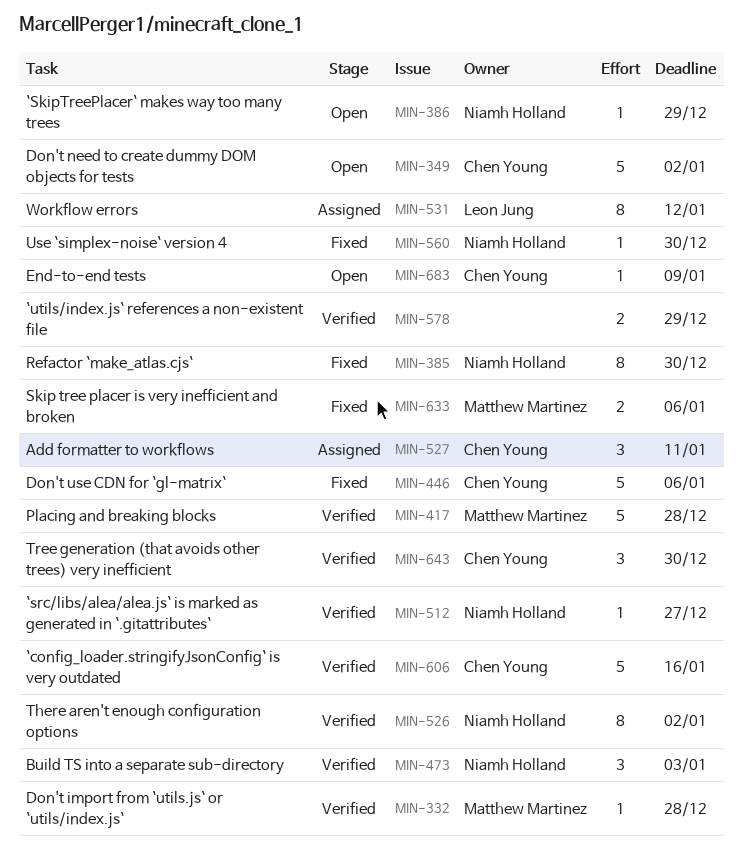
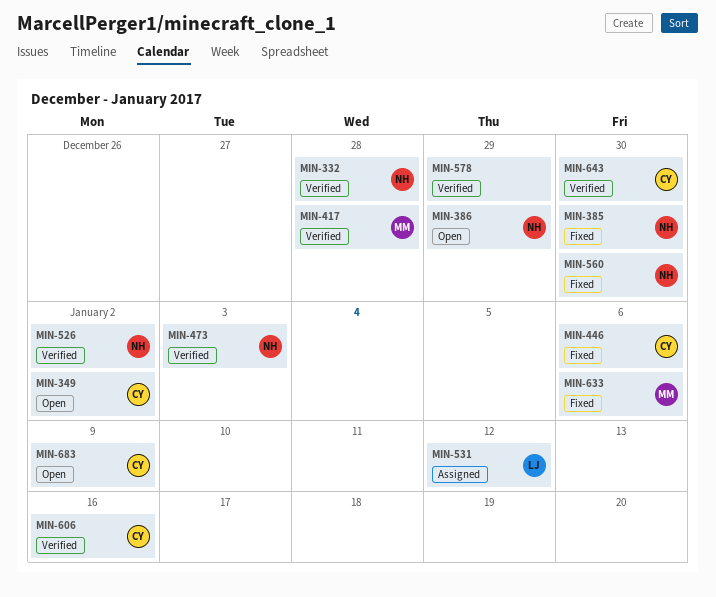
MIN-332, owner: Matthew Martinez -> Niamh Holland
MIN-512: present -> none
MIN-527: present -> none

